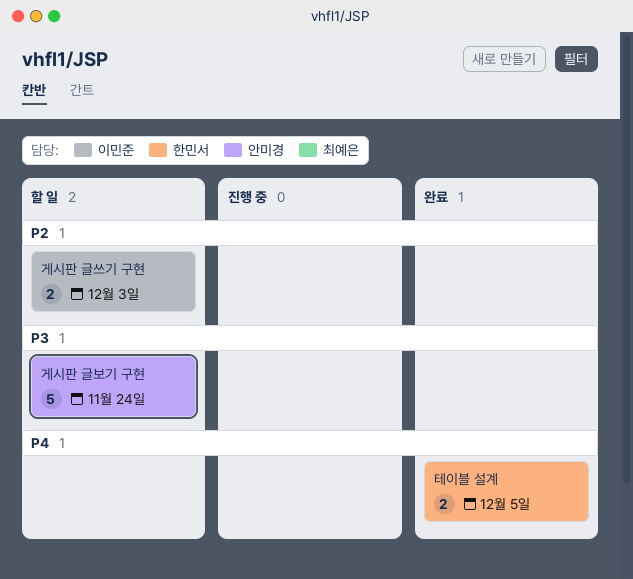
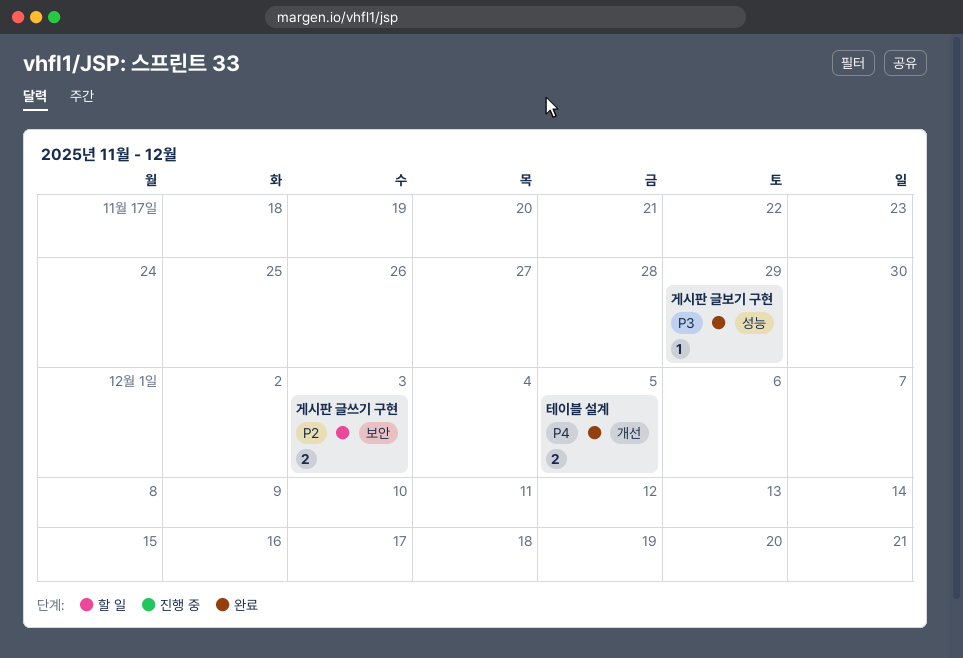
게시판 글보기 구현, status: 할 일 -> 완료
게시판 글보기 구현, estimate: 5 -> 1
게시판 글보기 구현, due: Nov 24 -> Nov 29

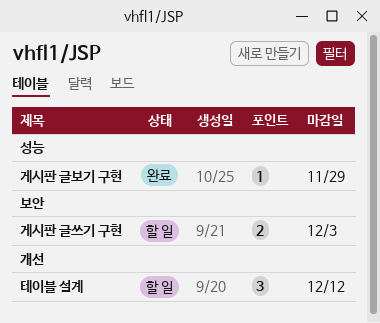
테이블 설계, status: 완료 -> 할 일
테이블 설계, estimate: 2 -> 3
테이블 설계, due: Dec 5 -> Dec 12

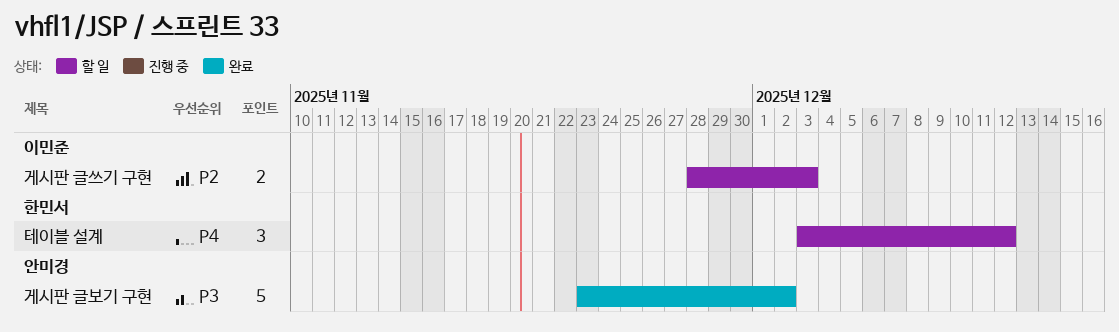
게시판 글보기 구현, estimate: 1 -> 5
게시판 글보기 구현, due: Nov 29 -> Dec 2

